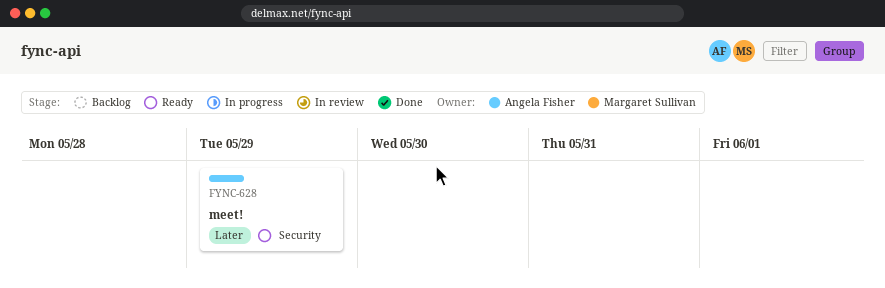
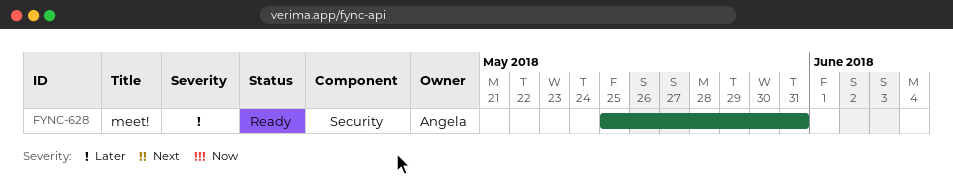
FYNC-628, due: May 29 -> May 31

